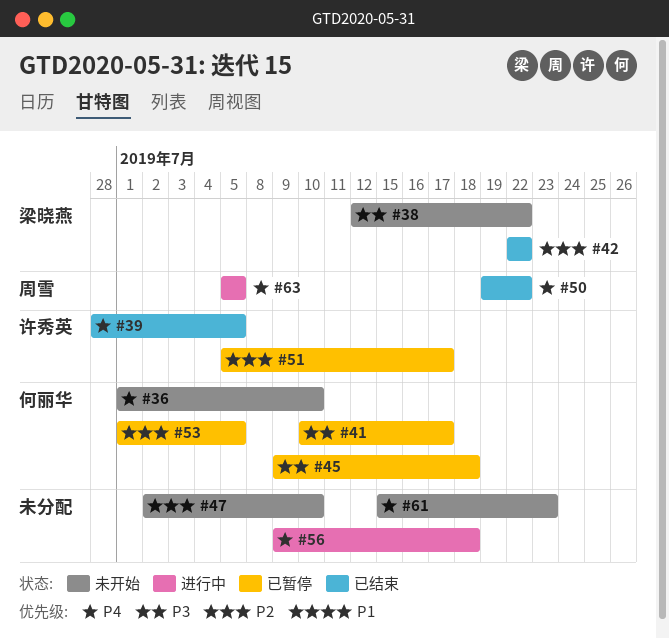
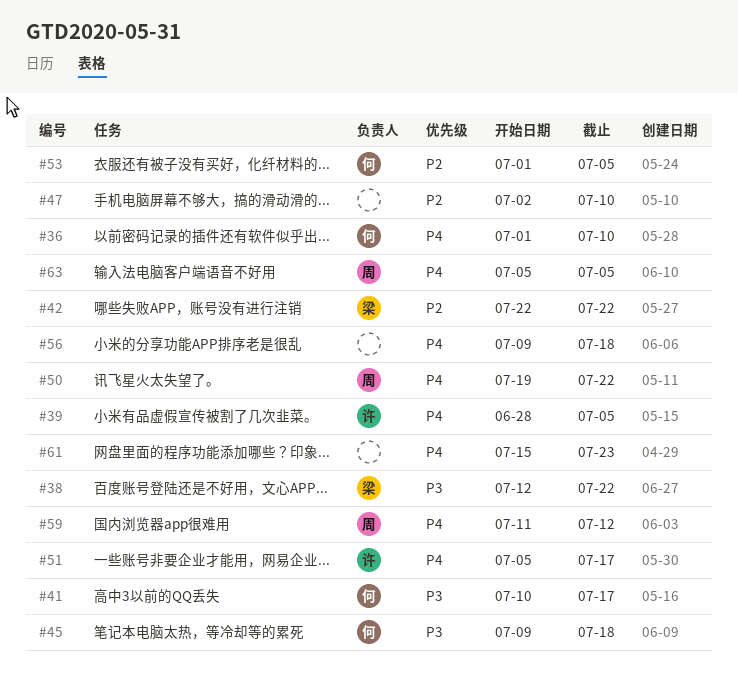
#51, priority: P2 -> P4
#59: none -> present

